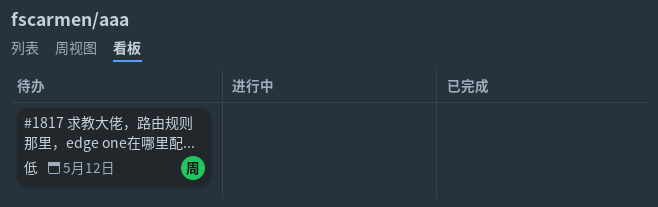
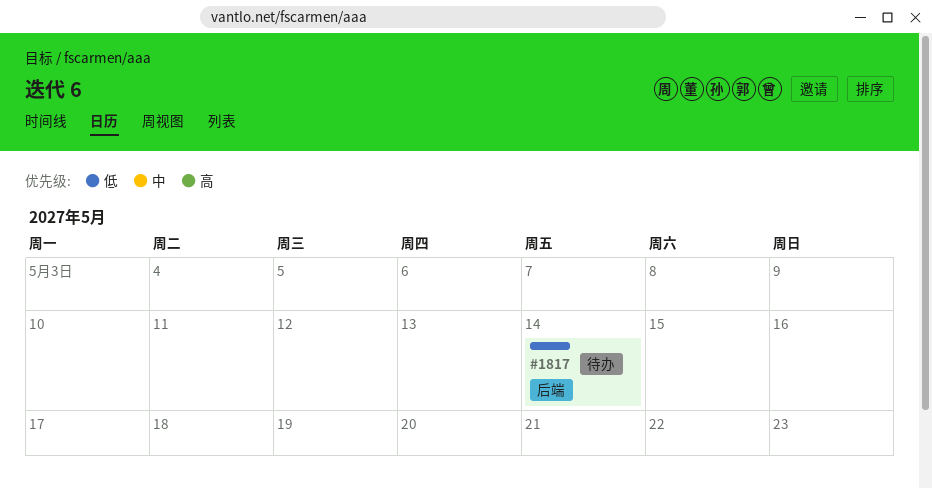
#1817, due: May 12 -> May 14

